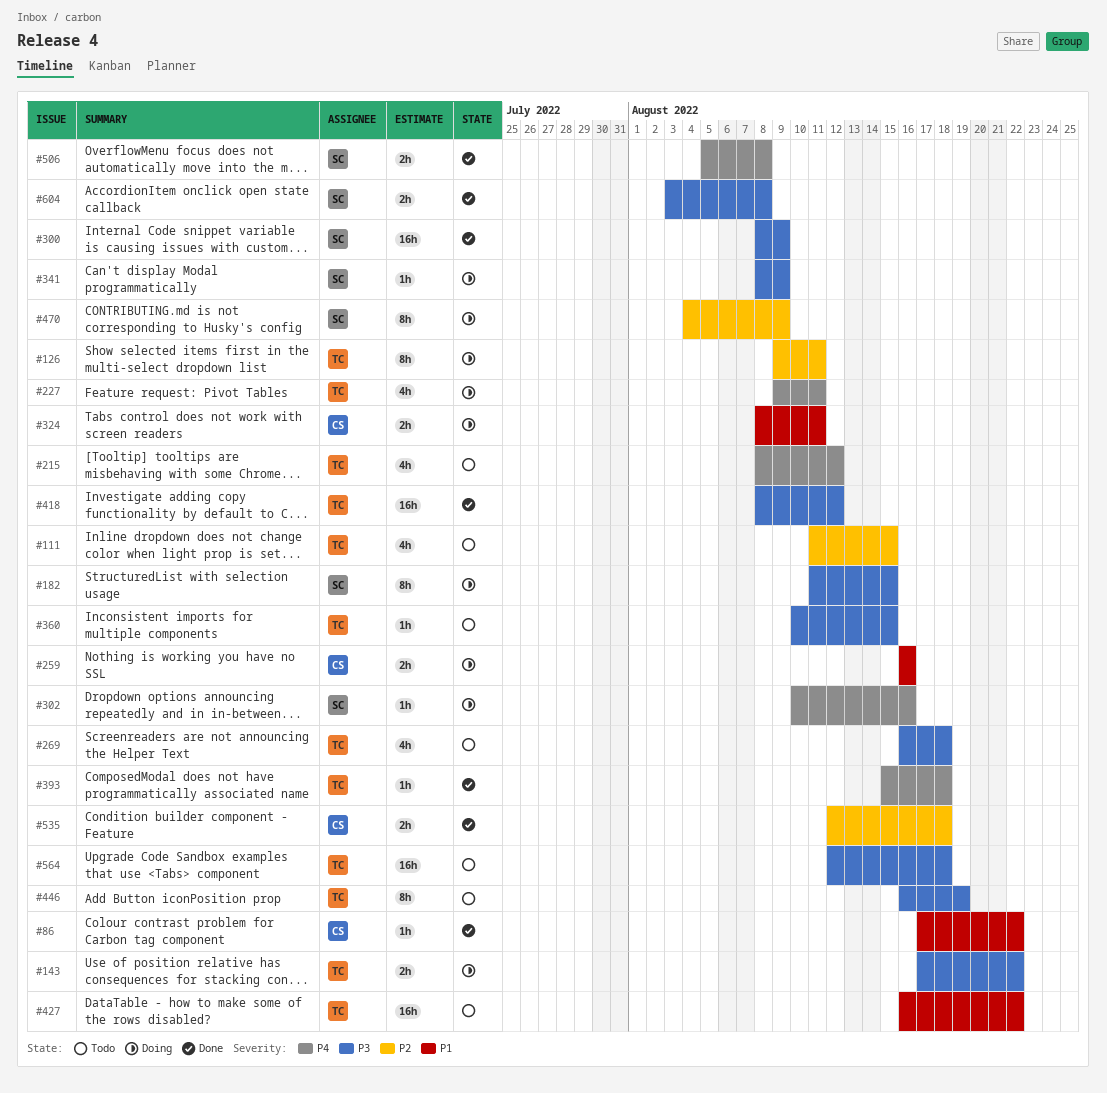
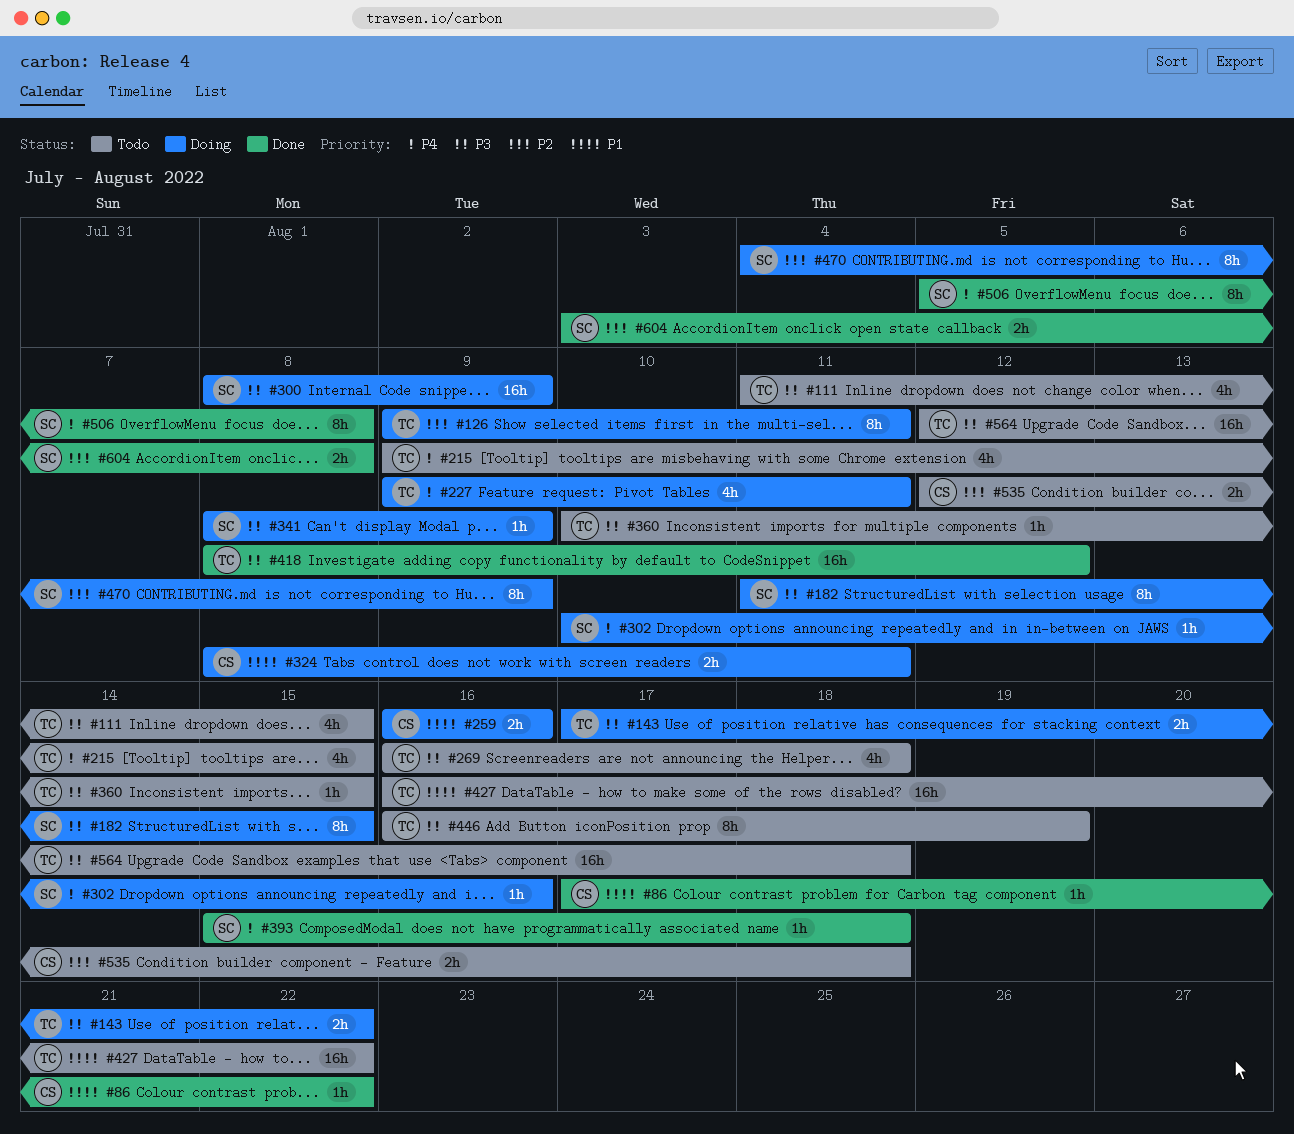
#111, priority: P2 -> P3
#215, start: Aug 8 -> Aug 9
#215, due: Aug 12 -> Aug 15
#300, status: Done -> Doing
#393, owner: TC -> SC
#506, estimate: 2h -> 8h
#535, status: Done -> Todo
#604, priority: P3 -> P2

